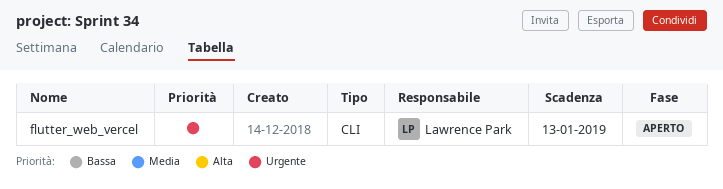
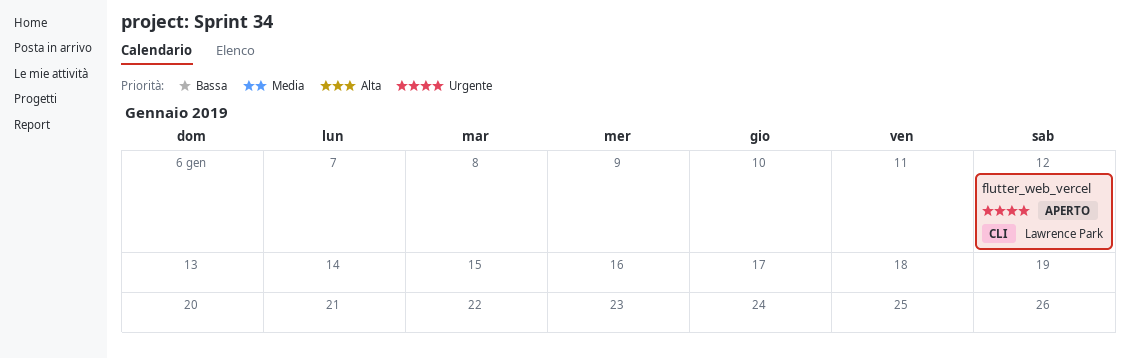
flutter_web_vercel, due: Jan 13 -> Jan 12

